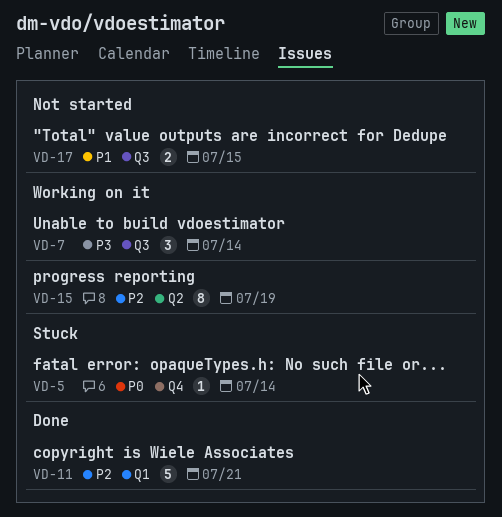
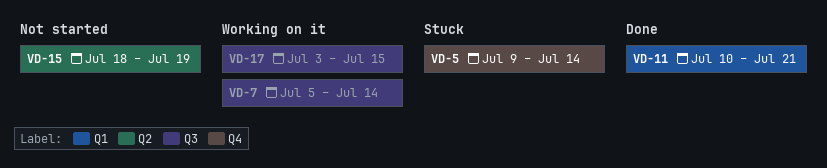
VD-15, status: Working on it -> Not started
VD-17, status: Not started -> Working on it

